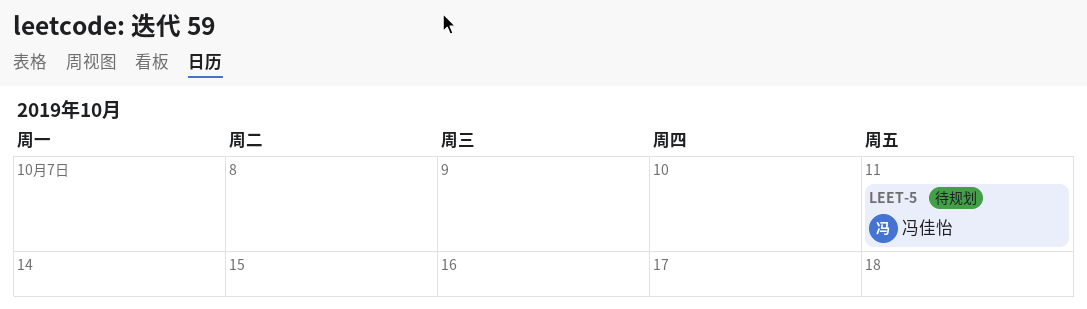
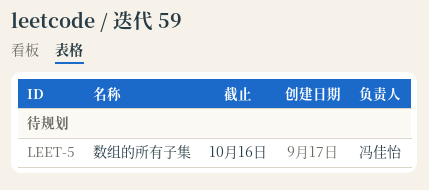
LEET-5, due: Oct 11 -> Oct 16

